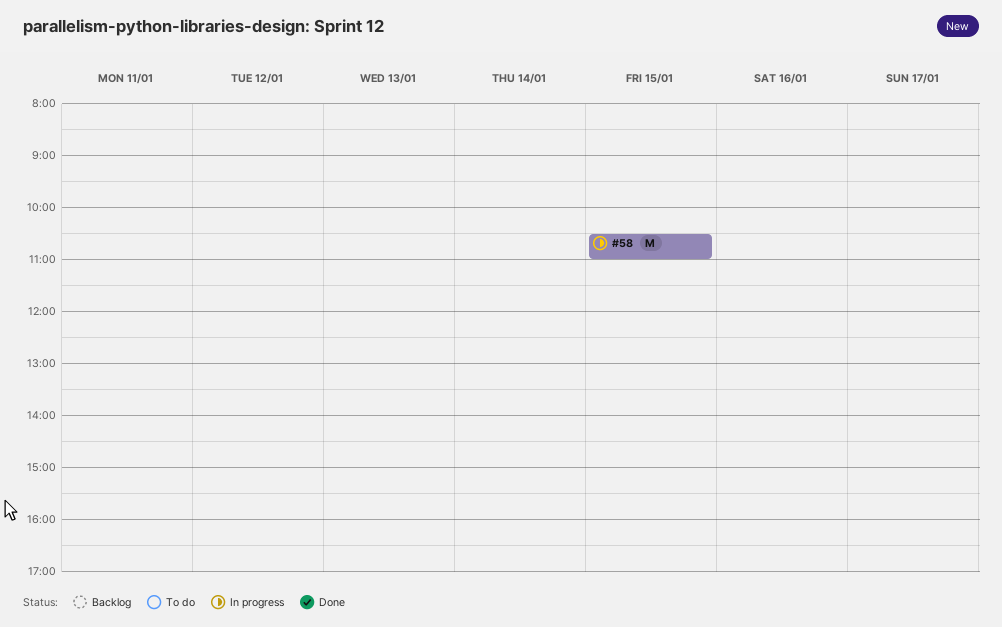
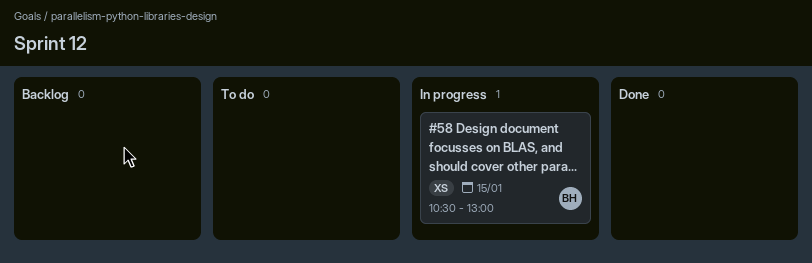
#58, estimate: M -> XS
#58, ends: 11:00 -> 13:00

